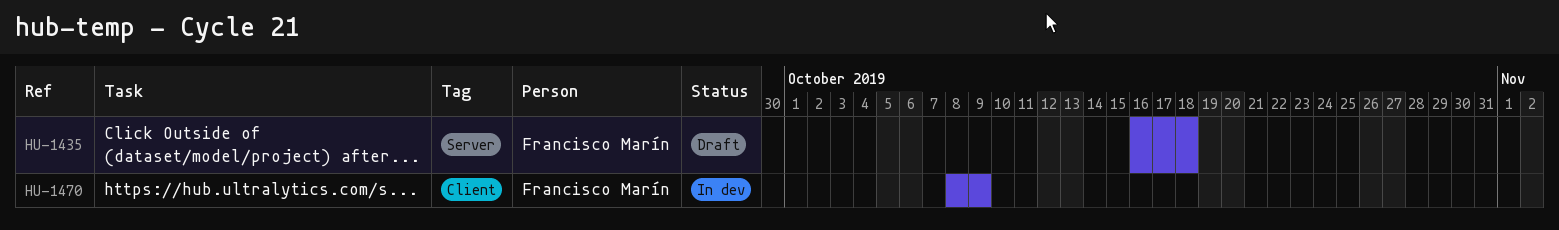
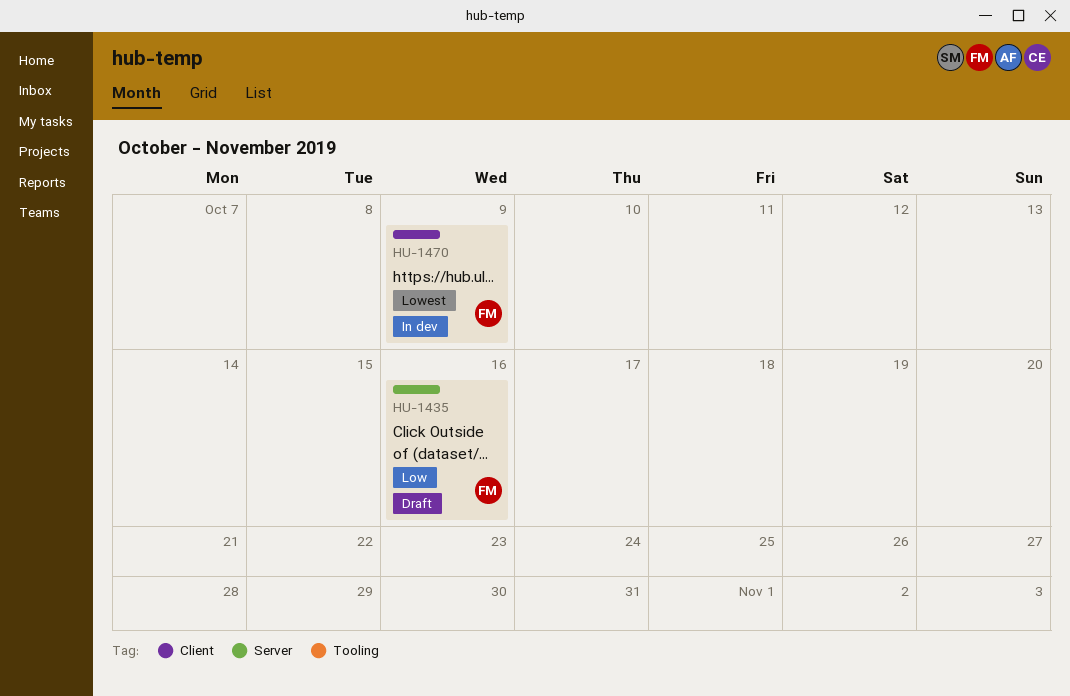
HU-1435, due: Oct 18 -> Oct 16

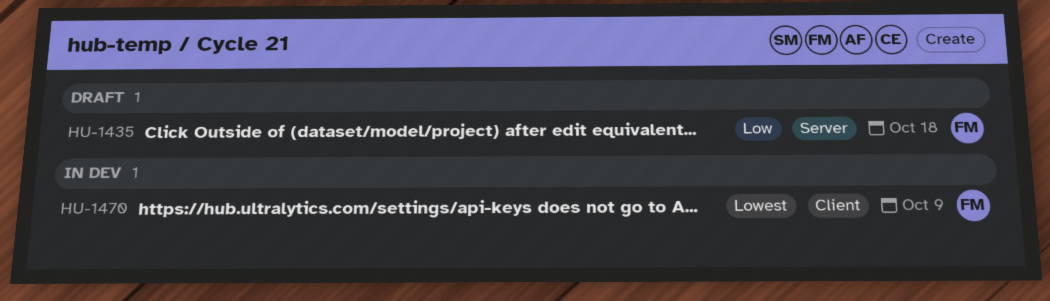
HU-1435, due: Oct 16 -> Oct 18

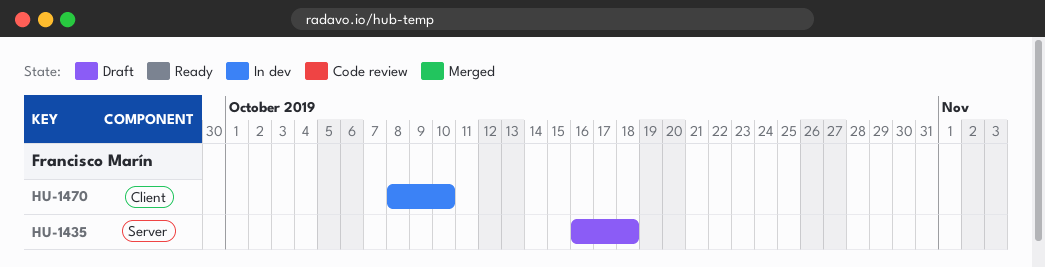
HU-1470, due: Oct 9 -> Oct 10

